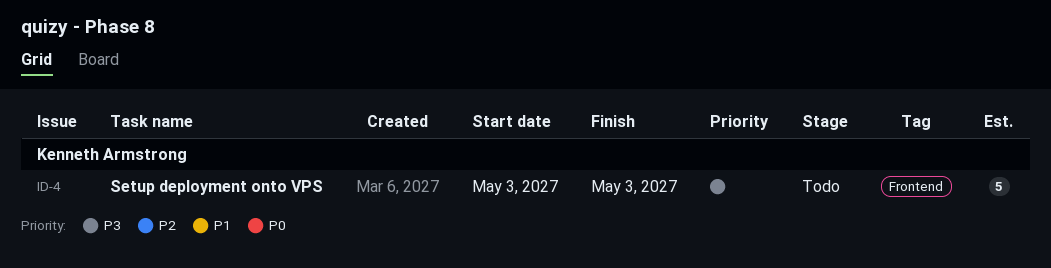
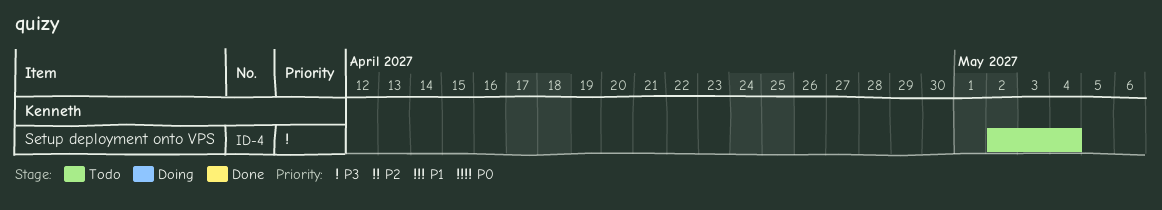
ID-4, start: May 3 -> May 2
ID-4, due: May 3 -> May 4

